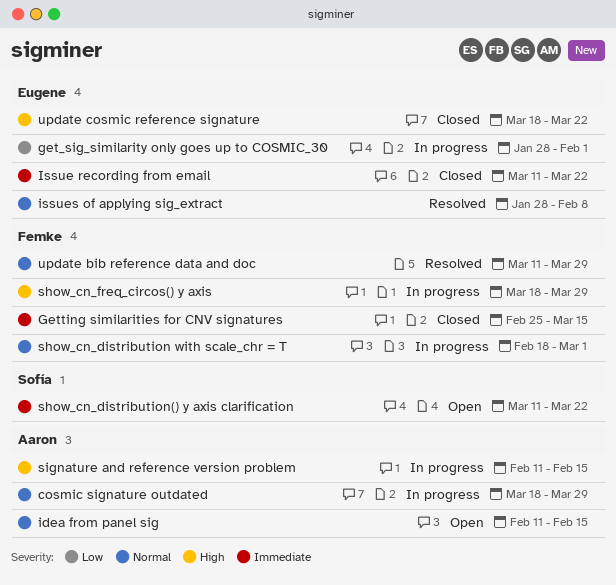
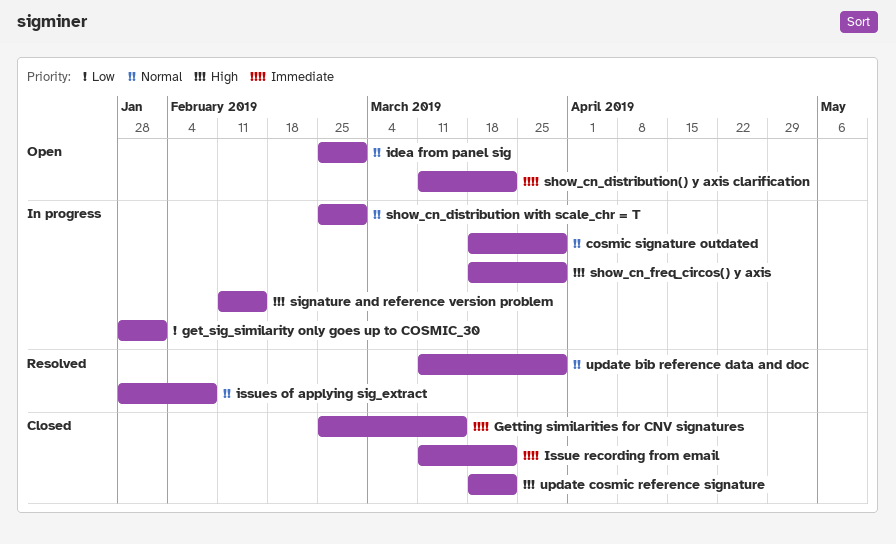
idea from panel sig, start: Feb 11 -> Feb 25
idea from panel sig, due: Feb 15 -> Mar 1
show_cn_distribution with scale_chr = T, start: Feb 18 -> Feb 25

